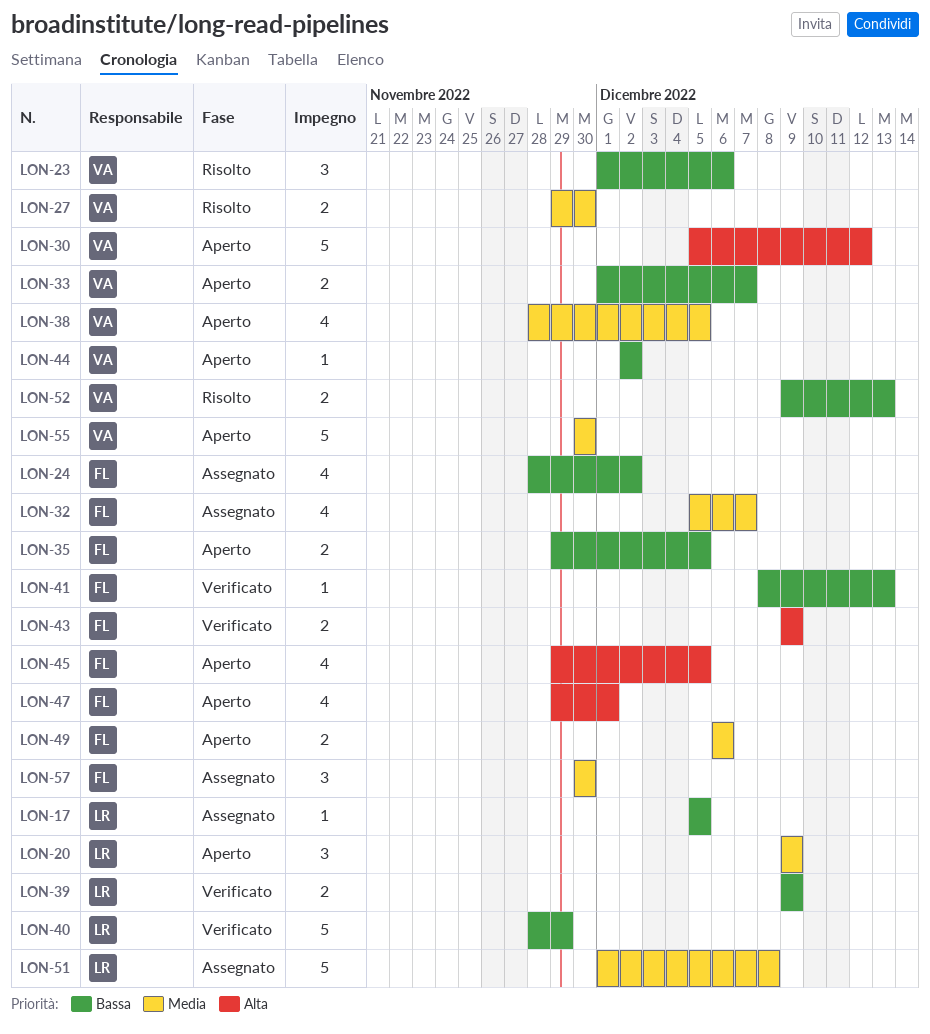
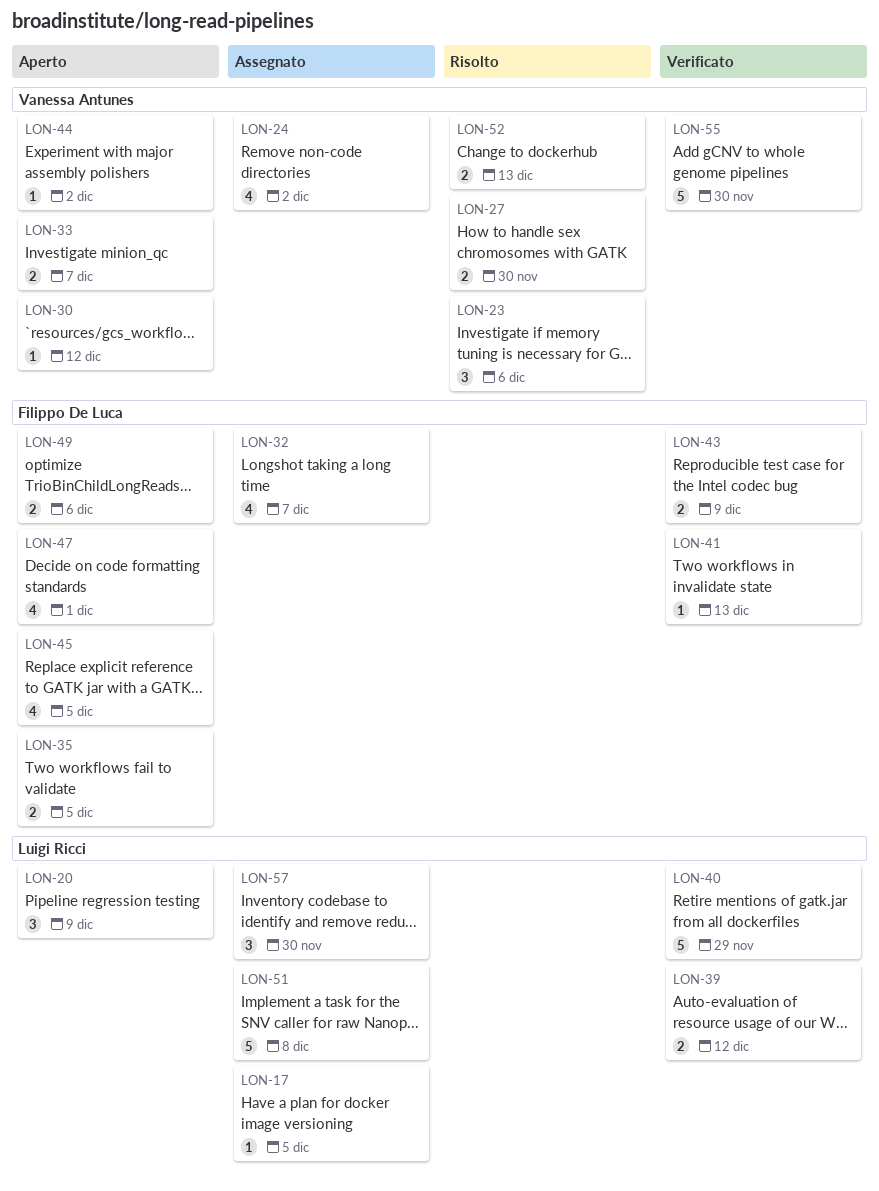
LON-24, owner: Filippo De Luca -> Vanessa Antunes
LON-30, estimate: 5 -> 1
LON-38: present -> none
LON-39, due: Dec 9 -> Dec 12
LON-55, status: Aperto -> Verificato
LON-57, owner: Filippo De Luca -> Luigi Ricci

